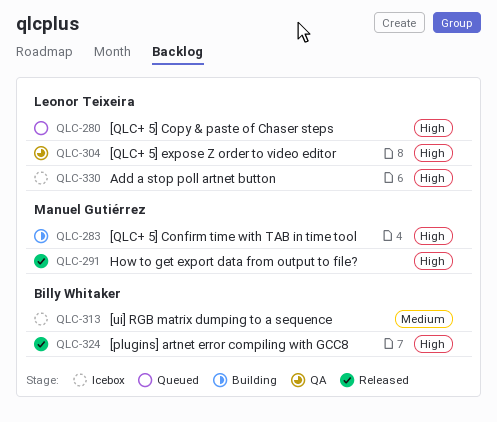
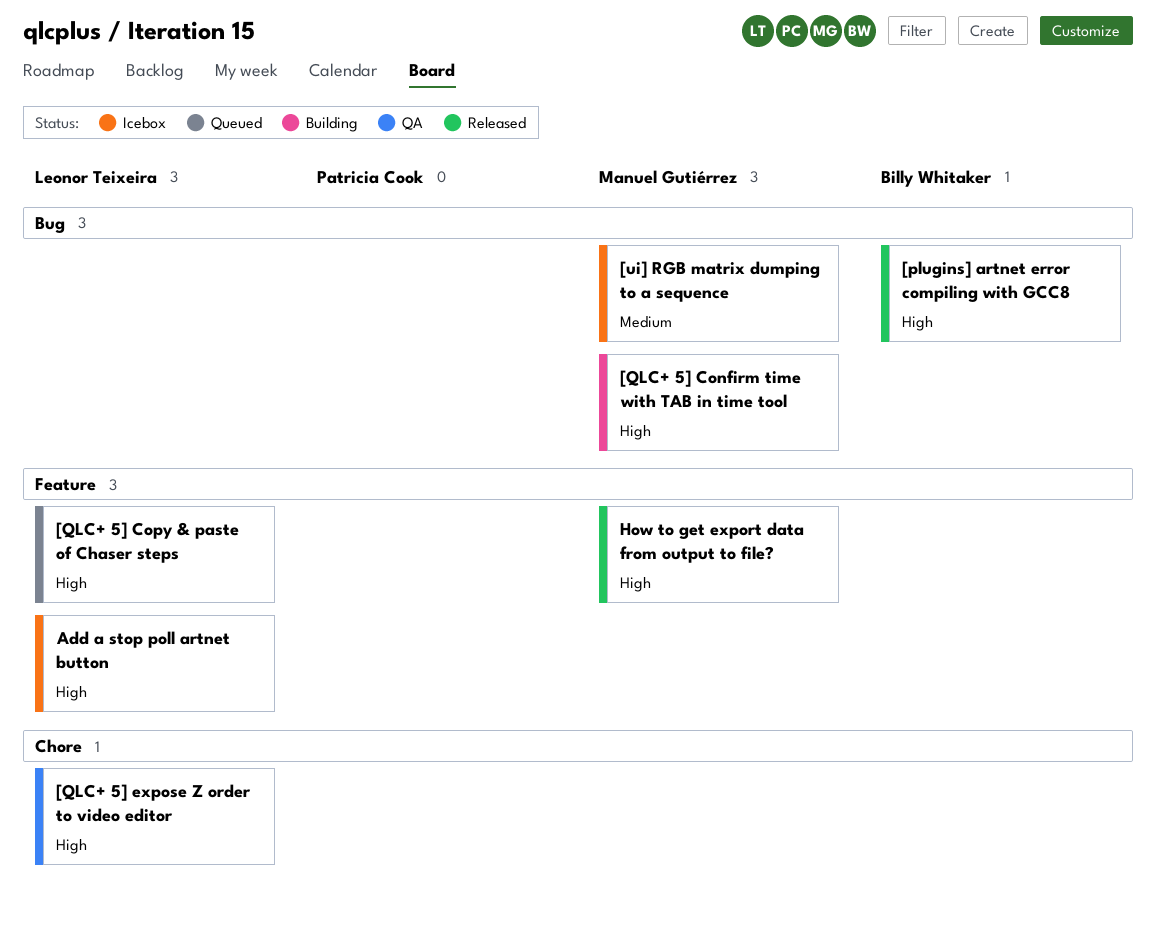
[ui] RGB matrix dumping to a sequence, owner: Billy Whitaker -> Manuel Gutiérrez

